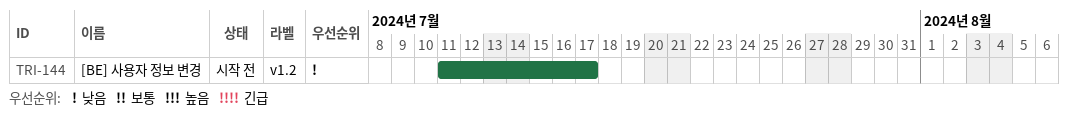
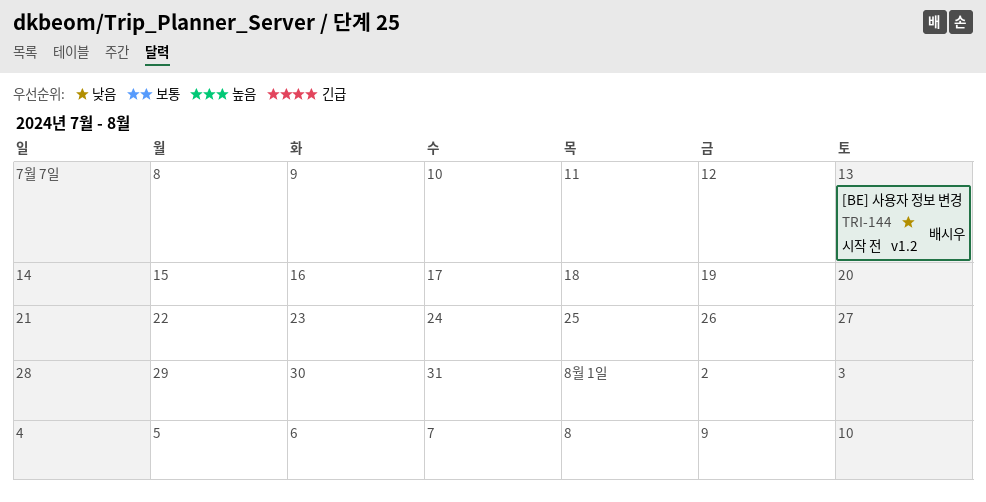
TRI-144, due: Jul 17 -> Jul 13

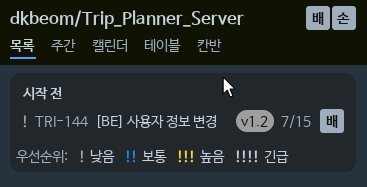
TRI-144, due: Jul 13 -> Jul 15

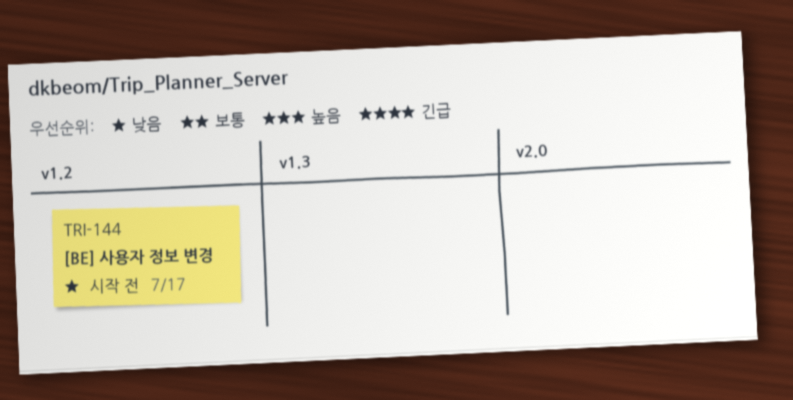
TRI-144, due: Jul 15 -> Jul 17

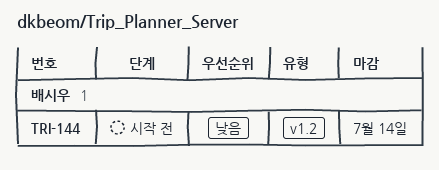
TRI-144, due: Jul 17 -> Jul 14

